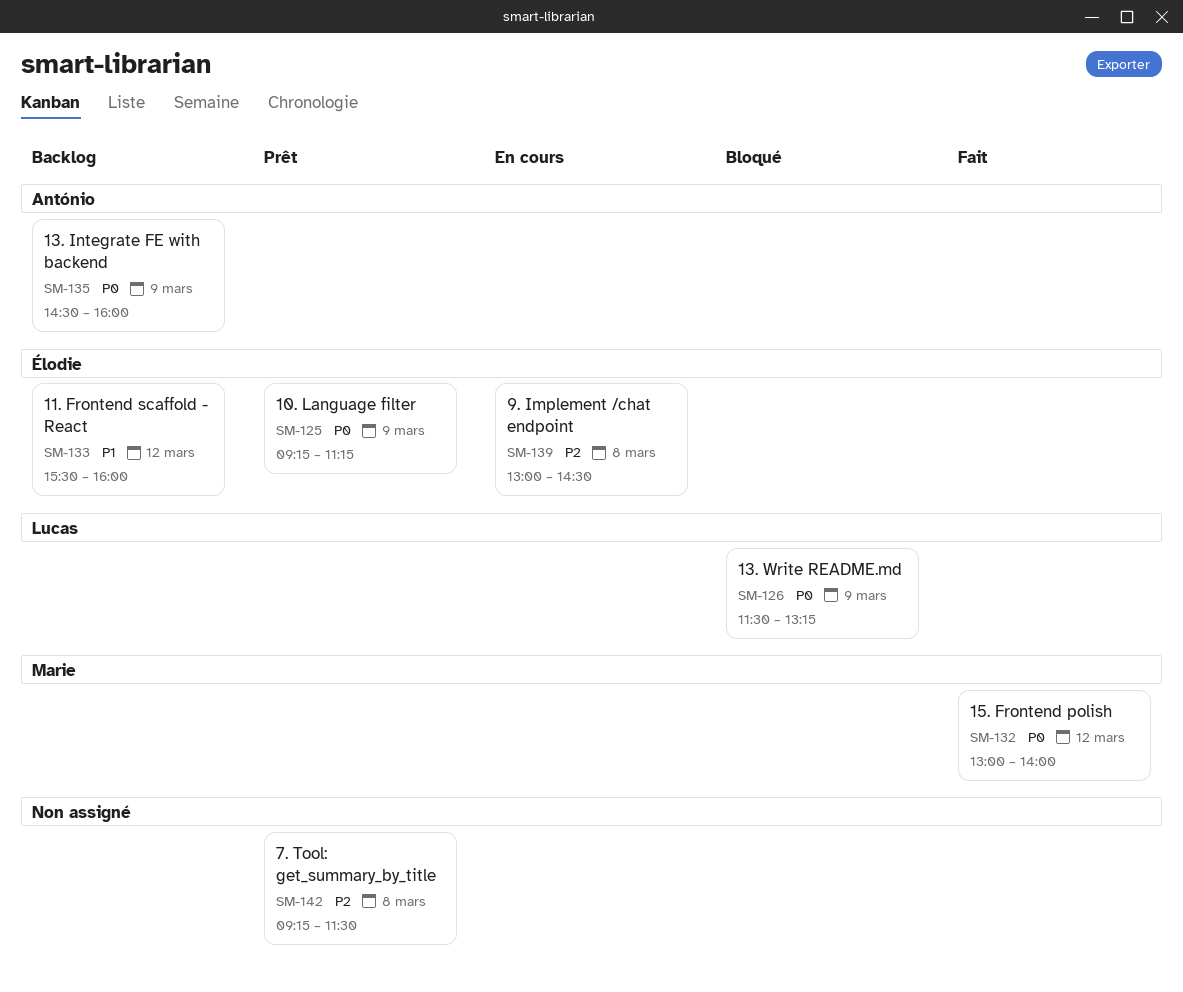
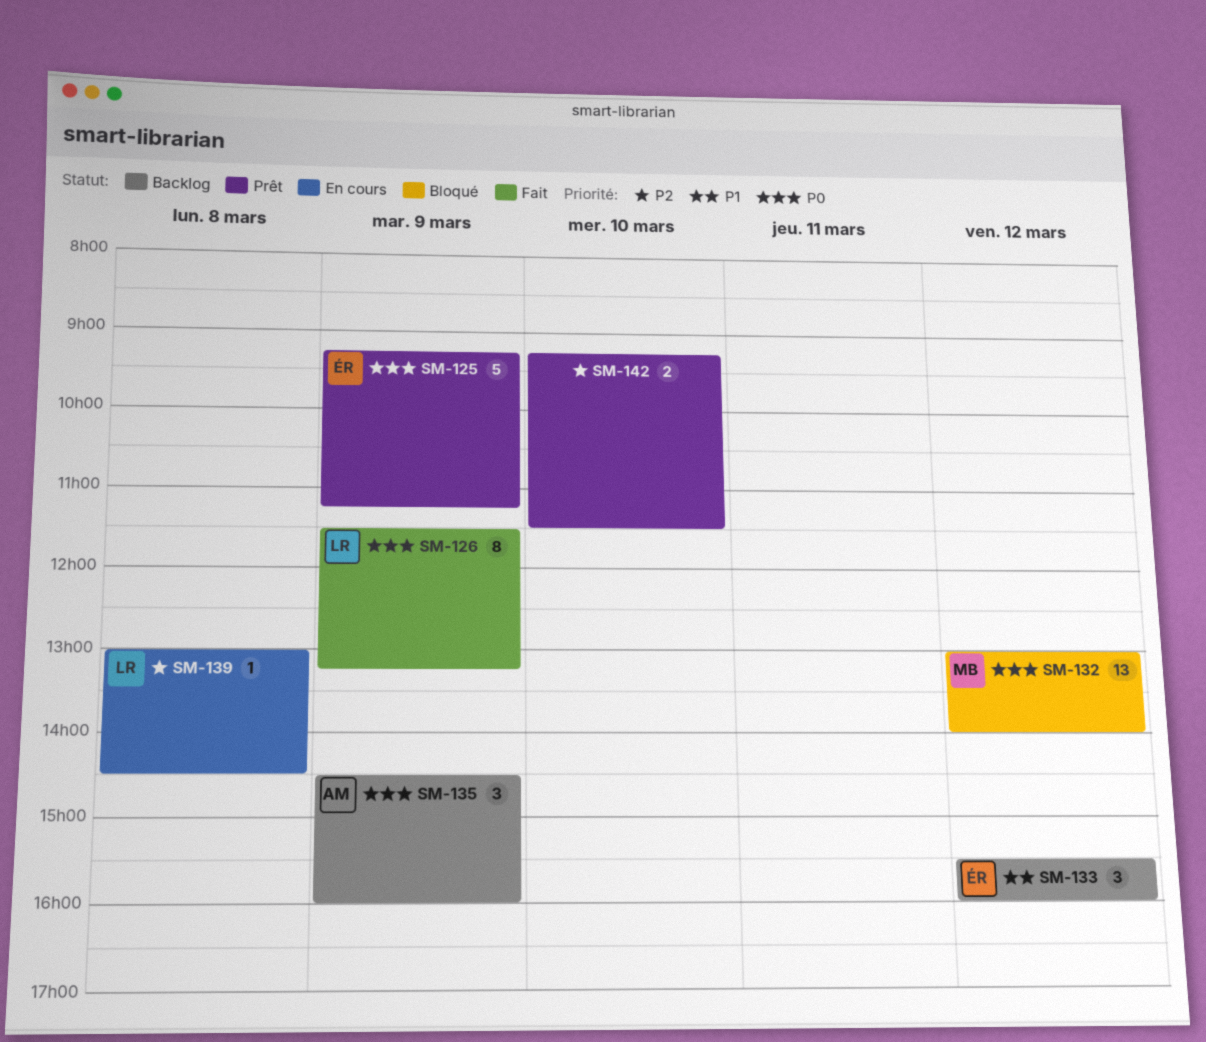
SM-126, status: Bloqué -> Fait
SM-132, status: Fait -> Bloqué
SM-139, owner: Élodie -> Lucas
SM-142, day: Mar 8 -> Mar 10

